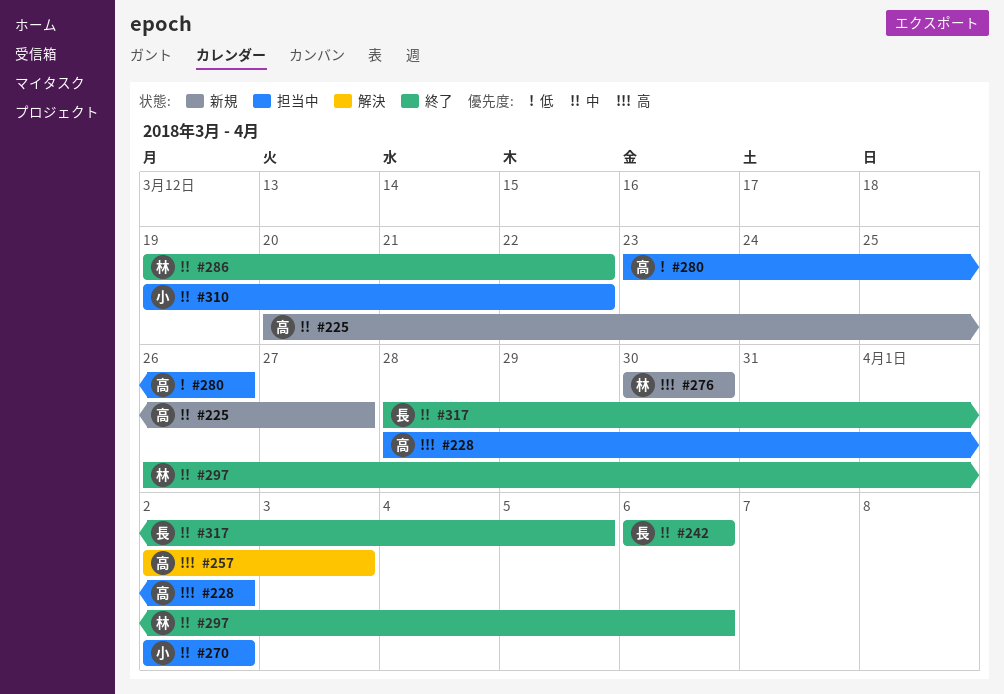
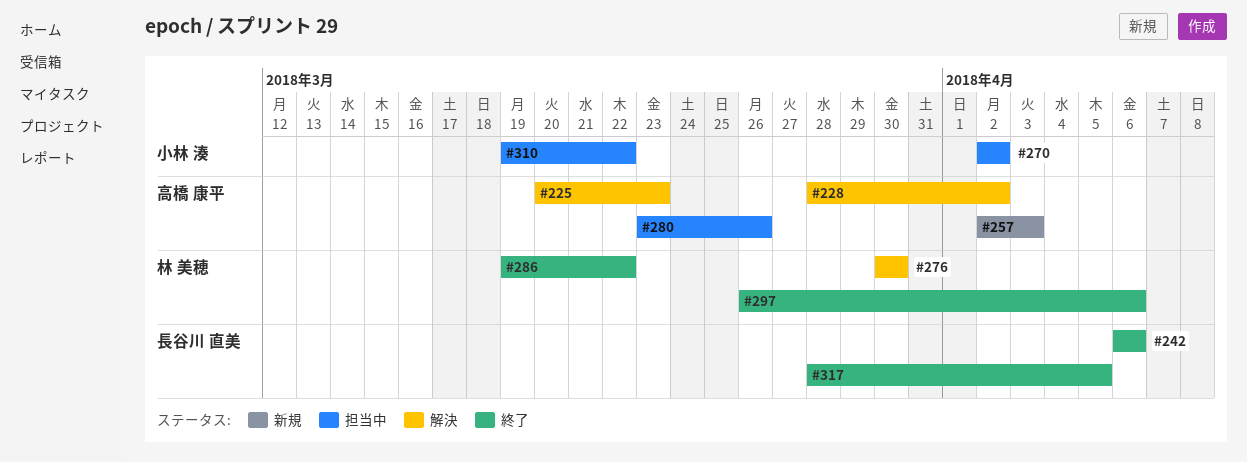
#225, status: 新規 -> 解決
#225, due: Mar 27 -> Mar 23
#228, status: 担当中 -> 解決
#257, status: 解決 -> 新規
#276, status: 新規 -> 解決

